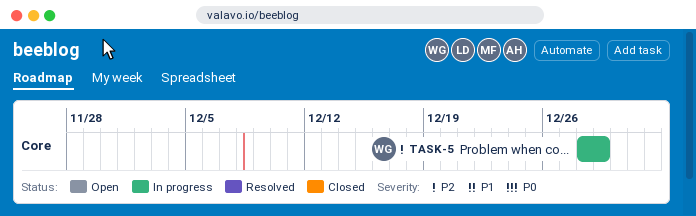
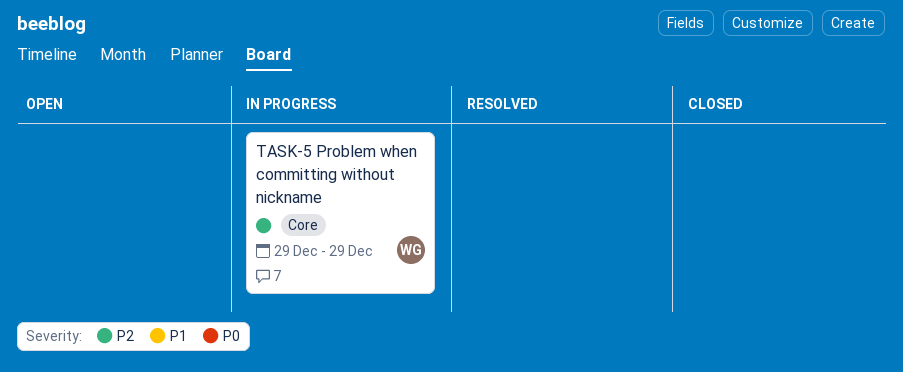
TASK-5, start: Dec 28 -> Dec 29

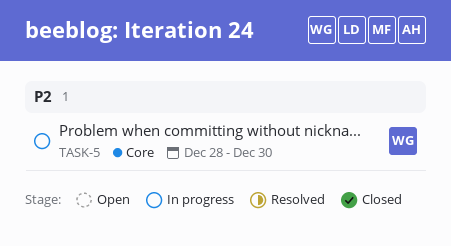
TASK-5, start: Dec 29 -> Dec 28
TASK-5, due: Dec 29 -> Dec 30

